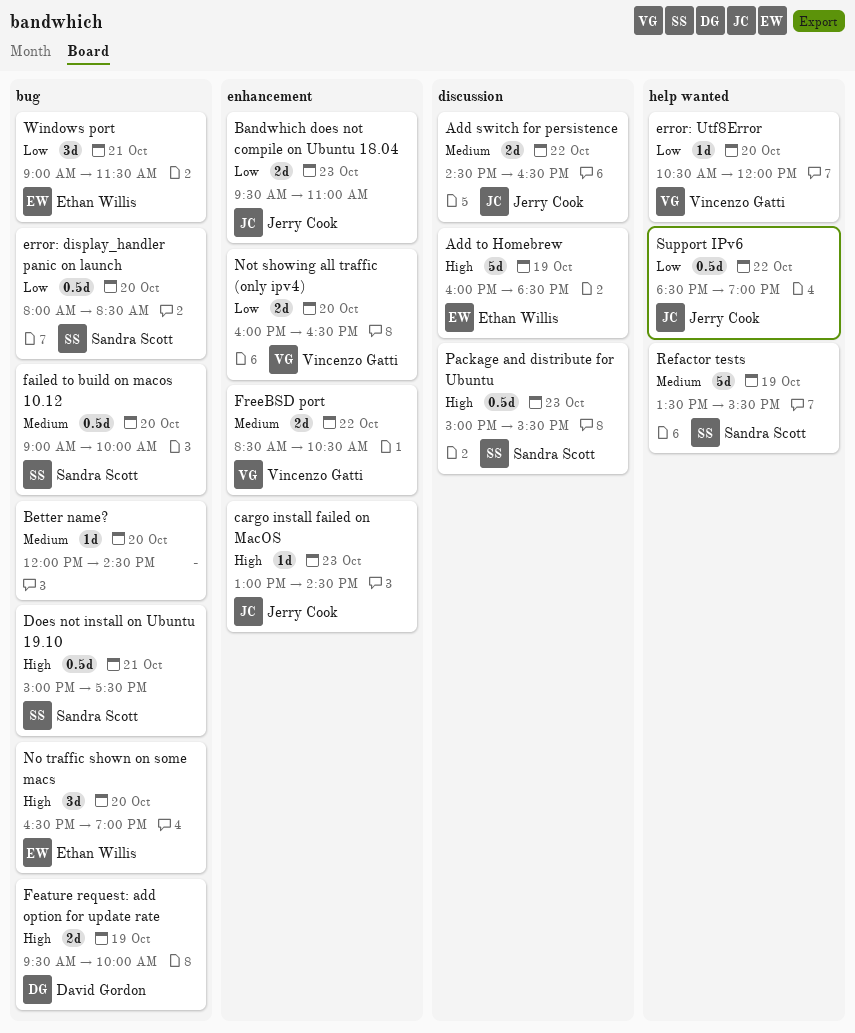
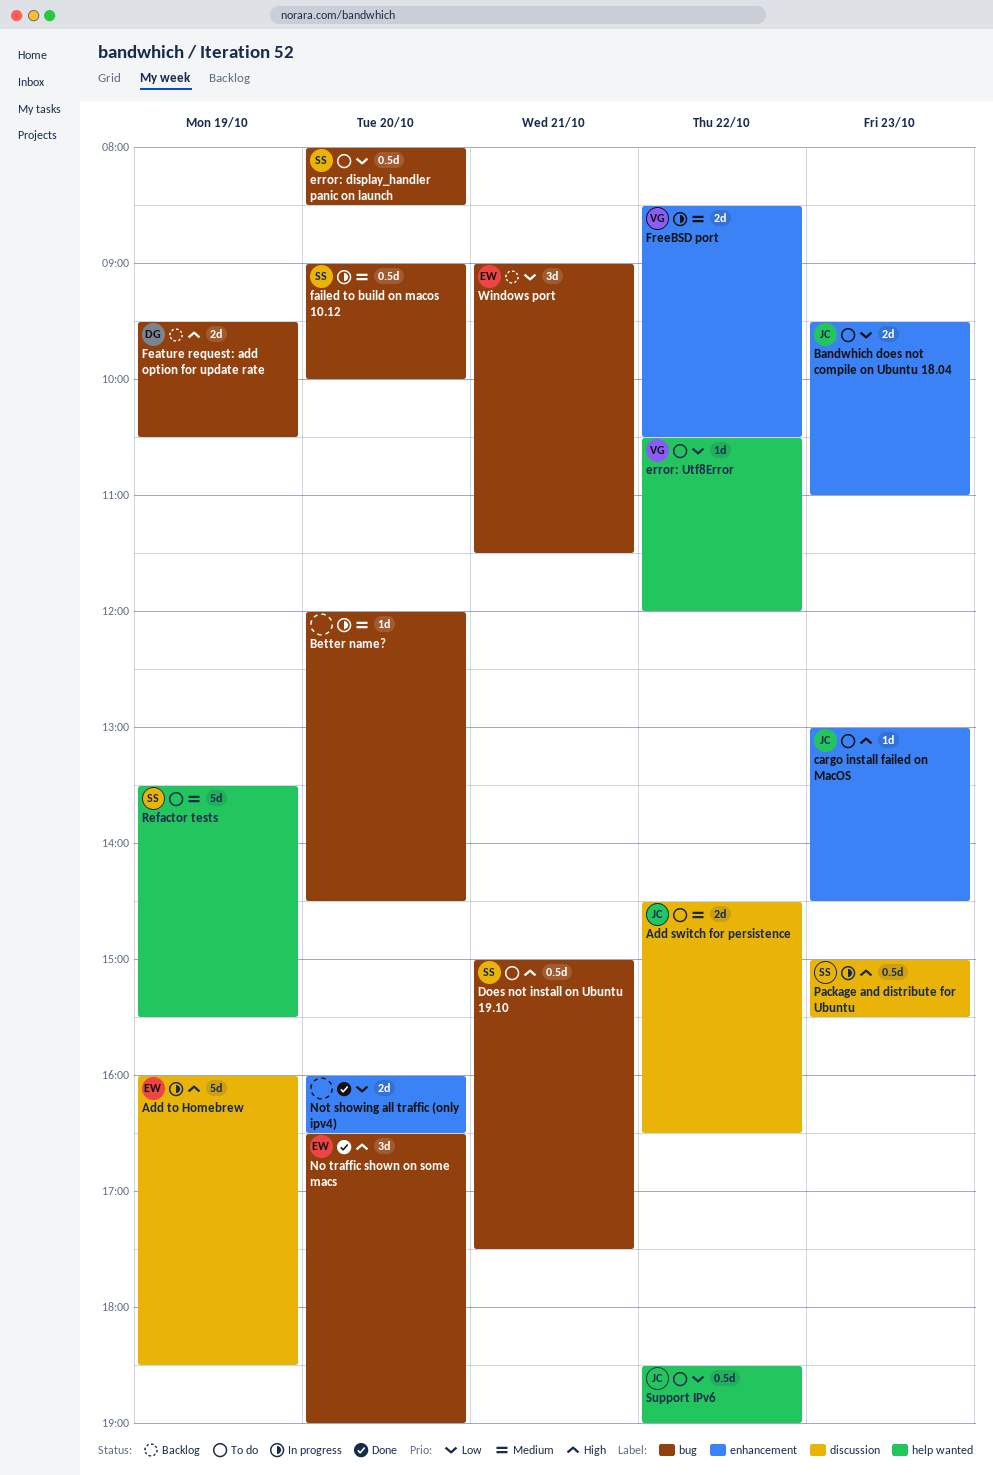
error: Utf8Error, day: Oct 20 -> Oct 22
Feature request: add option for update rate, ends: 10:00 -> 10:30
Not showing all traffic (only ipv4), owner: Vincenzo Gatti -> none

